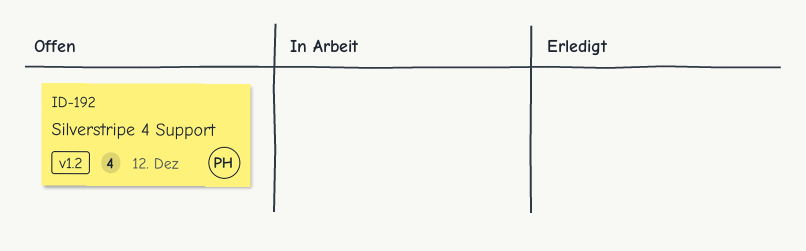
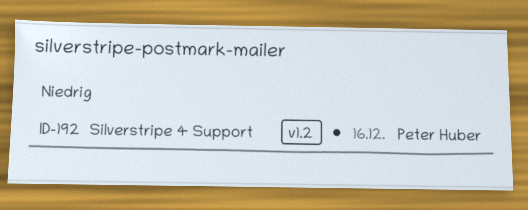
ID-192, estimate: 4 -> 1
ID-192, due: Dec 12 -> Dec 16

